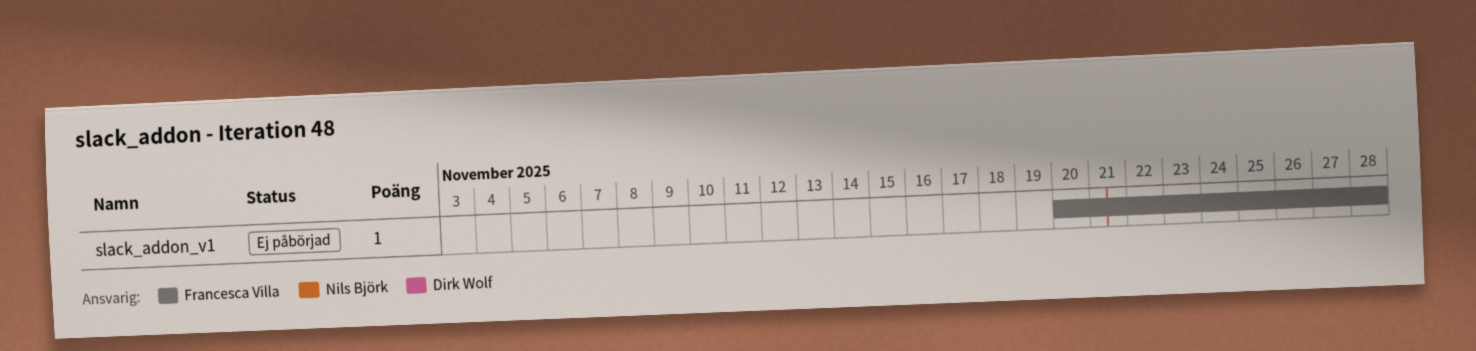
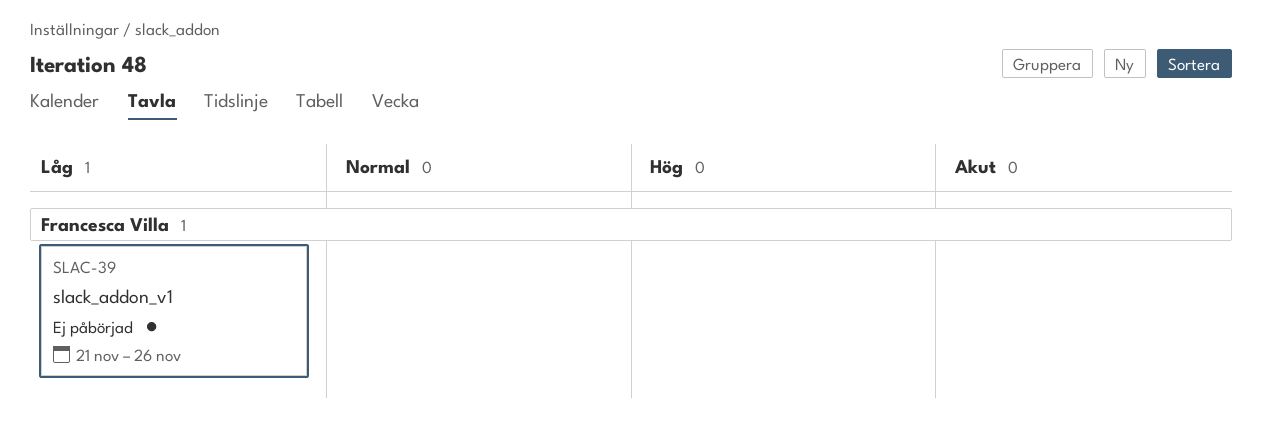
slack_addon_v1, start: Nov 20 -> Nov 21
slack_addon_v1, due: Nov 28 -> Nov 26

